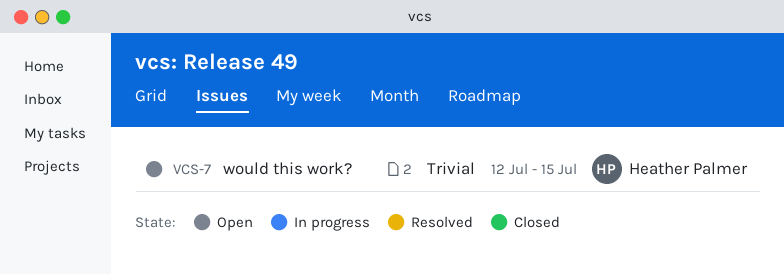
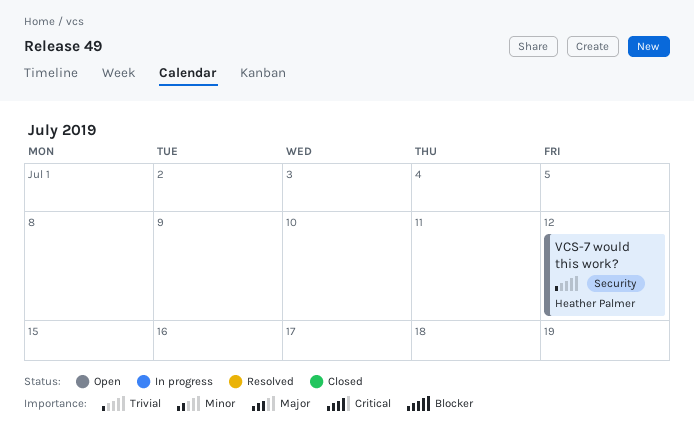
VCS-7, due: Jul 15 -> Jul 12

